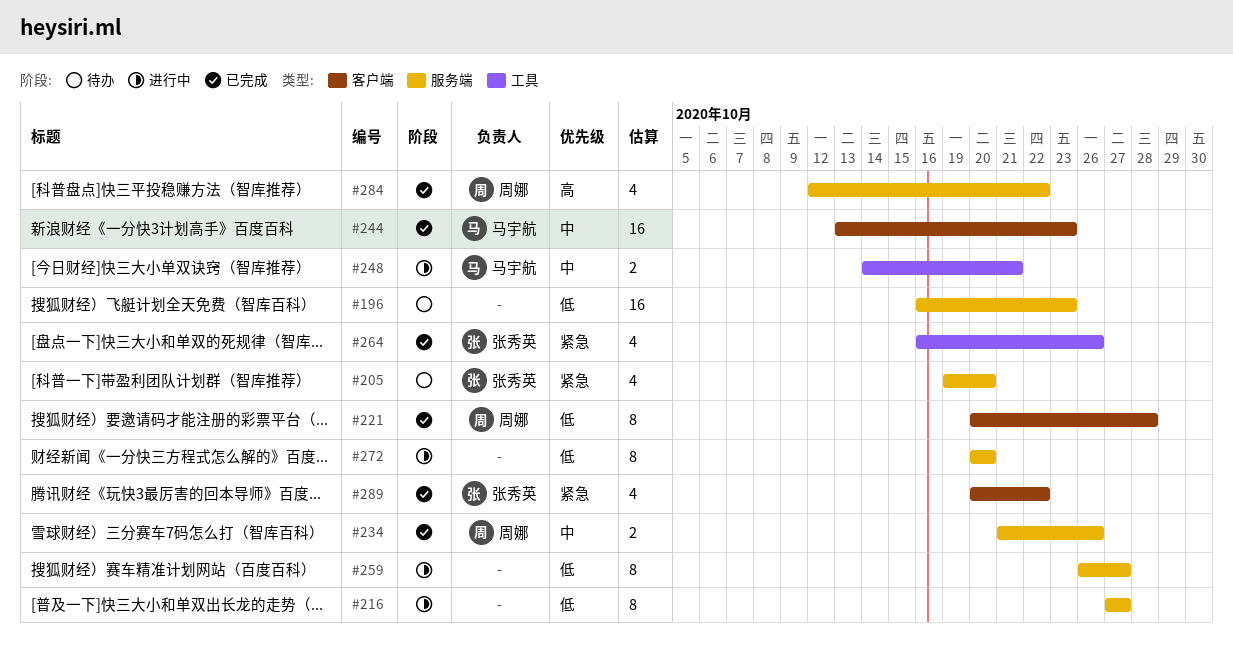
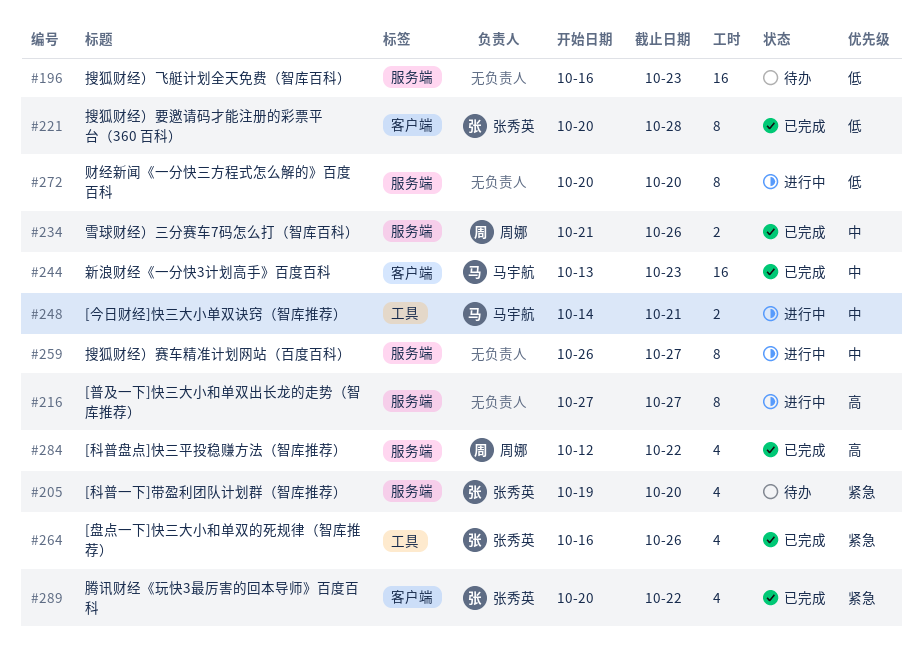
#216, priority: 低 -> 高
#221, owner: 周娜 -> 张秀英
#259, priority: 低 -> 中

